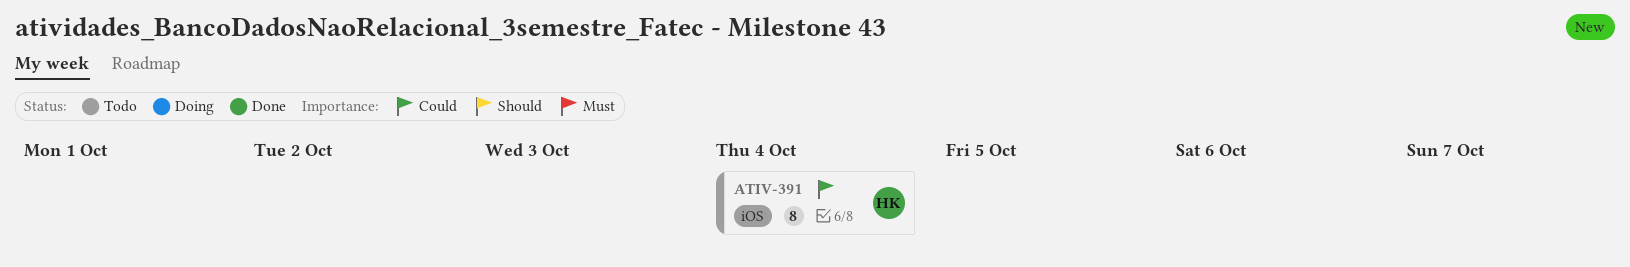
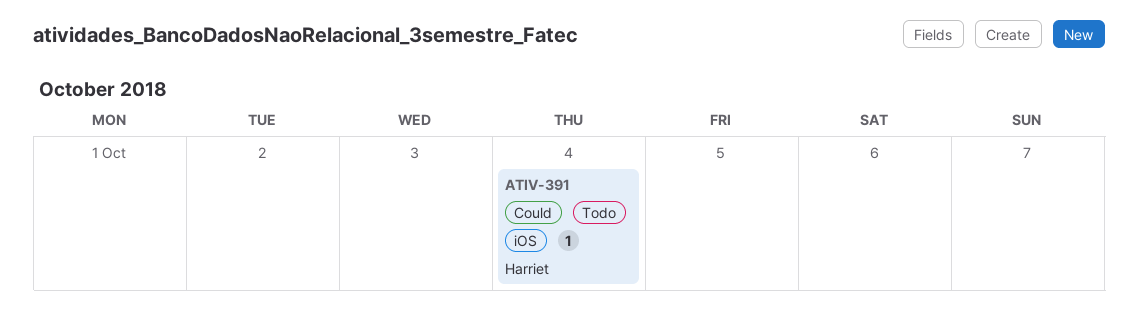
ATIV-391, estimate: 8 -> 1

